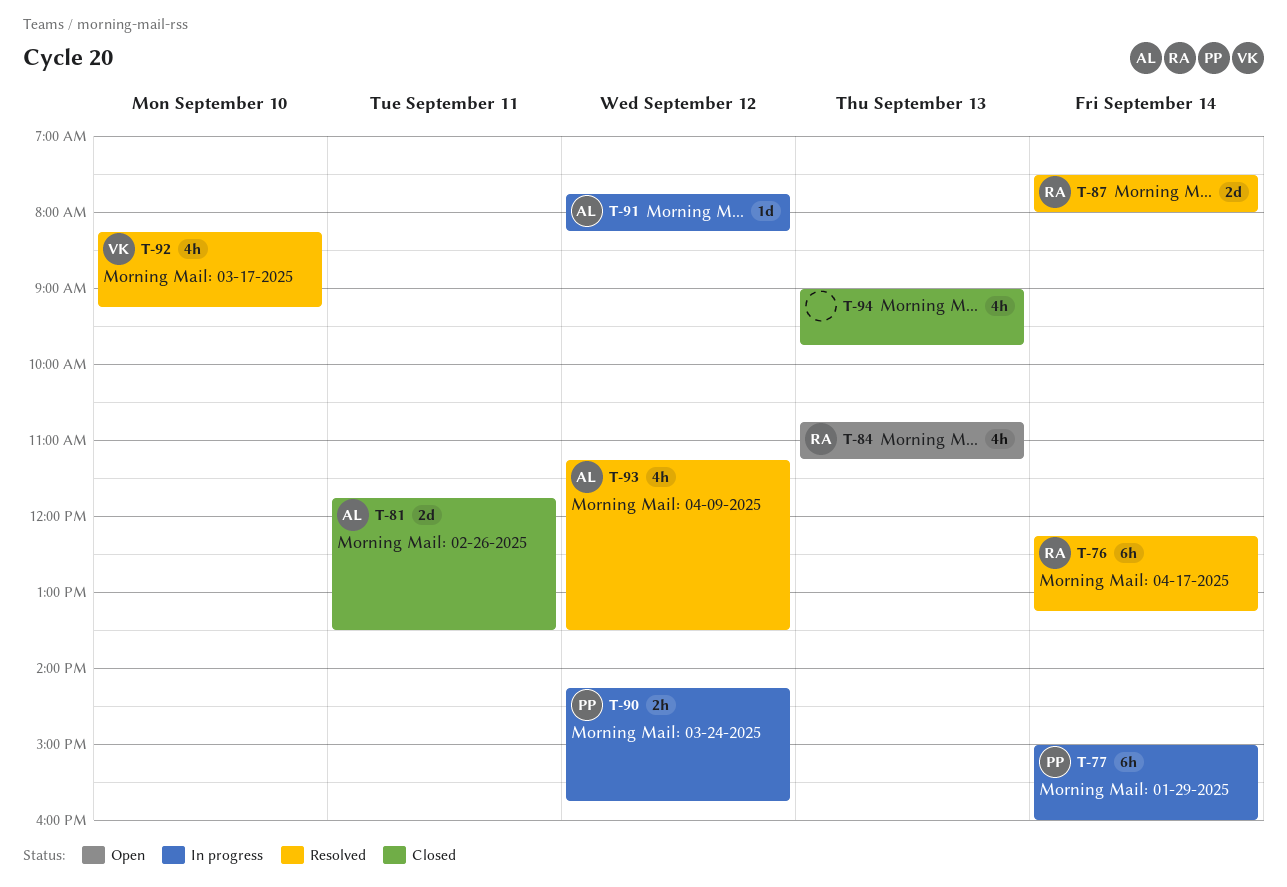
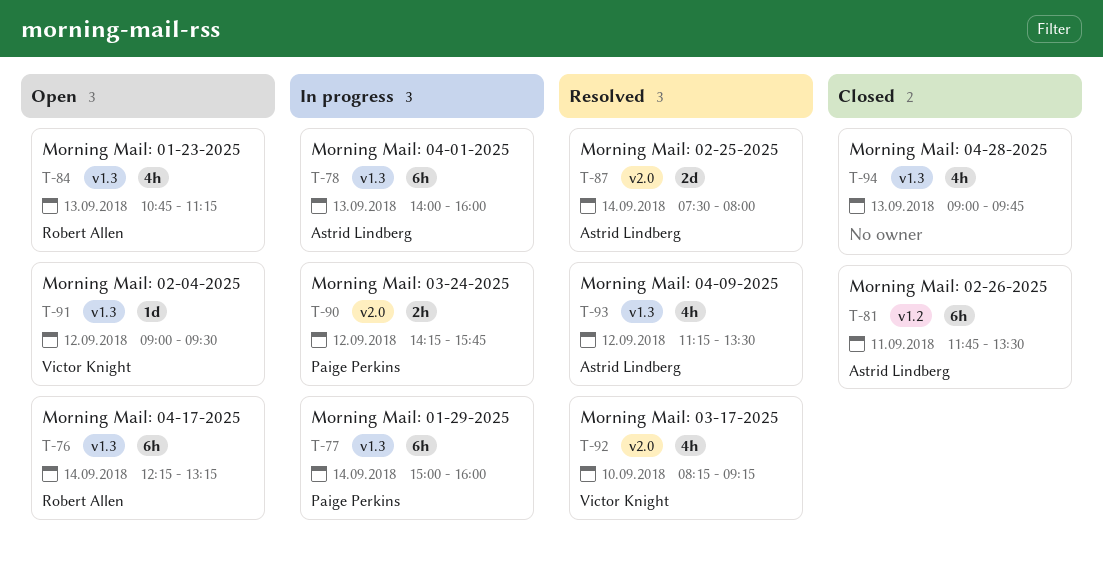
T-76, status: Resolved -> Open
T-78: none -> present
T-81, estimate: 2d -> 6h
T-87, owner: Robert Allen -> Astrid Lindberg
T-91, status: In progress -> Open
T-91, owner: Astrid Lindberg -> Victor Knight
T-91, begins: 07:45 -> 09:00
T-91, ends: 08:15 -> 09:30

